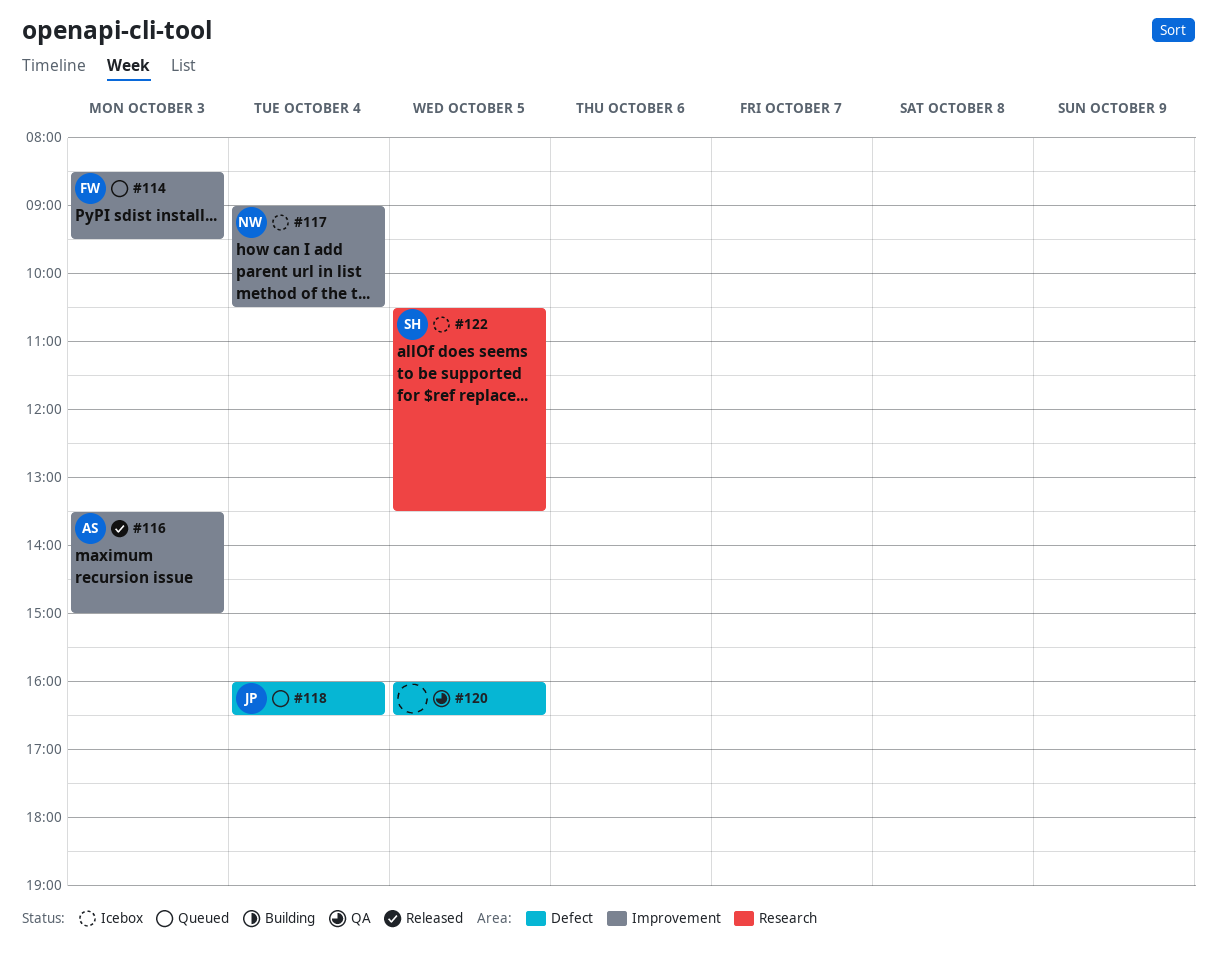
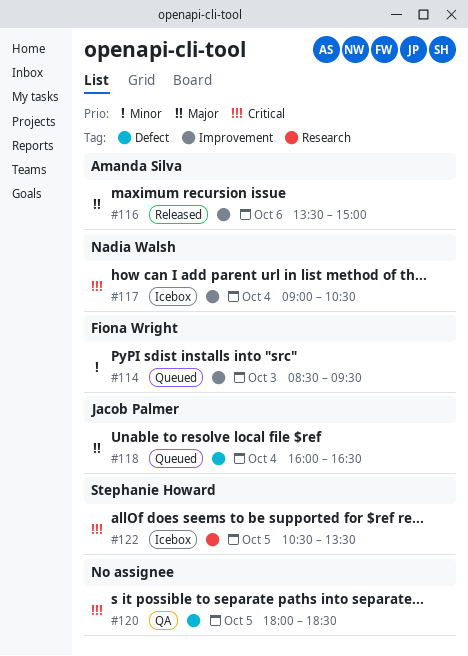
#116, day: Oct 3 -> Oct 6
#120, begins: 16:00 -> 18:00
#120, ends: 16:30 -> 18:30

